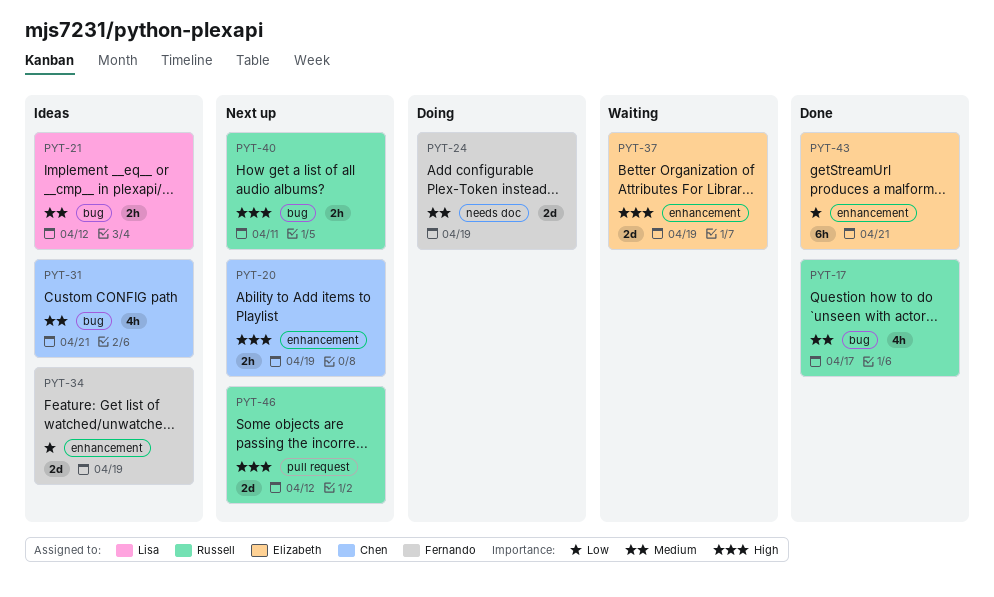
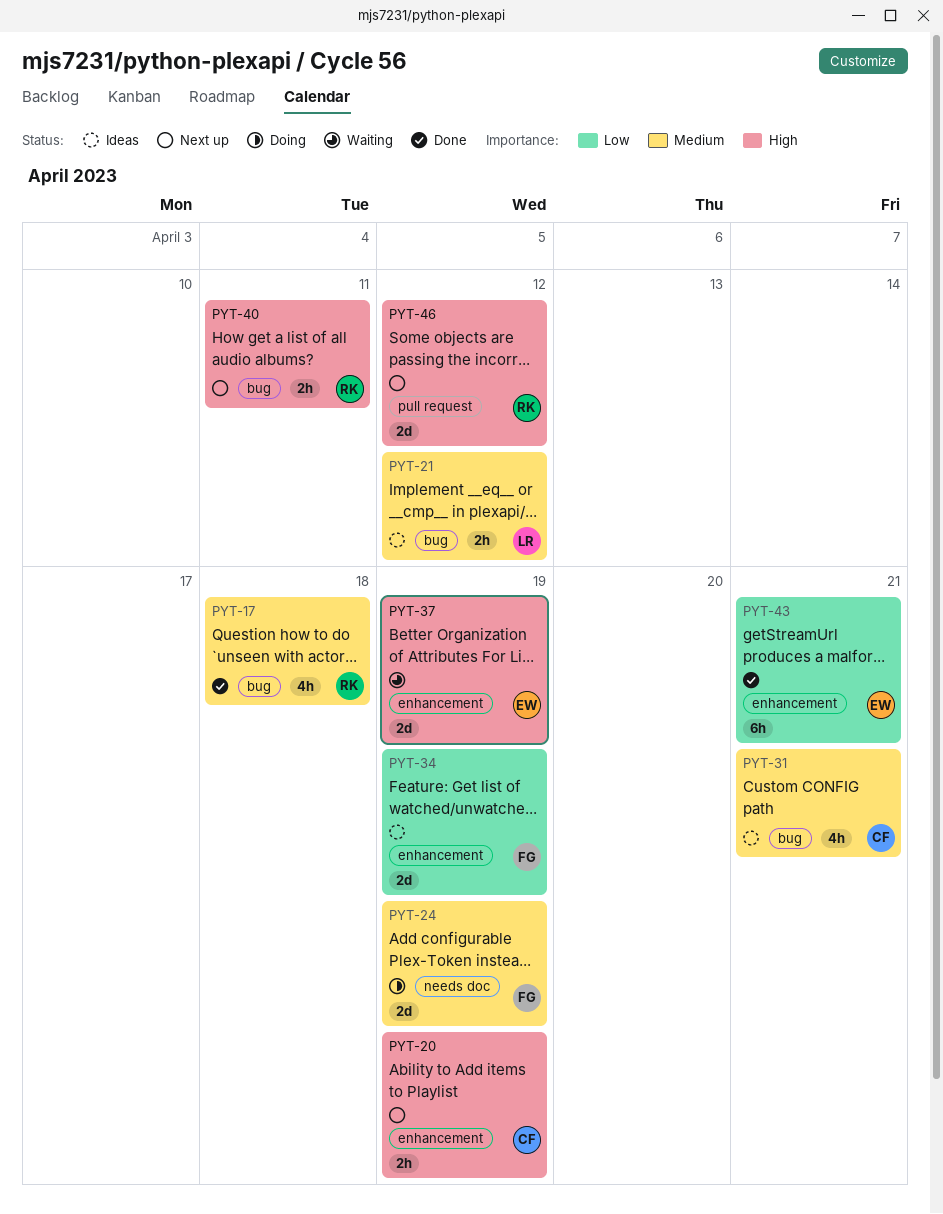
PYT-17, due: Apr 17 -> Apr 18

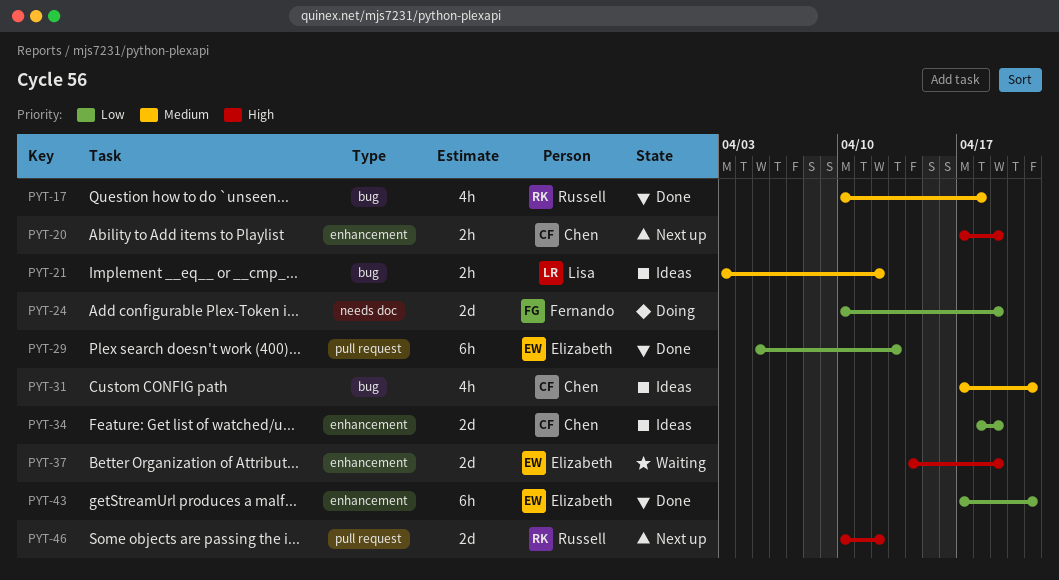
PYT-24, priority: Medium -> Low
PYT-29: none -> present
PYT-34, owner: Fernando -> Chen
PYT-40: present -> none

